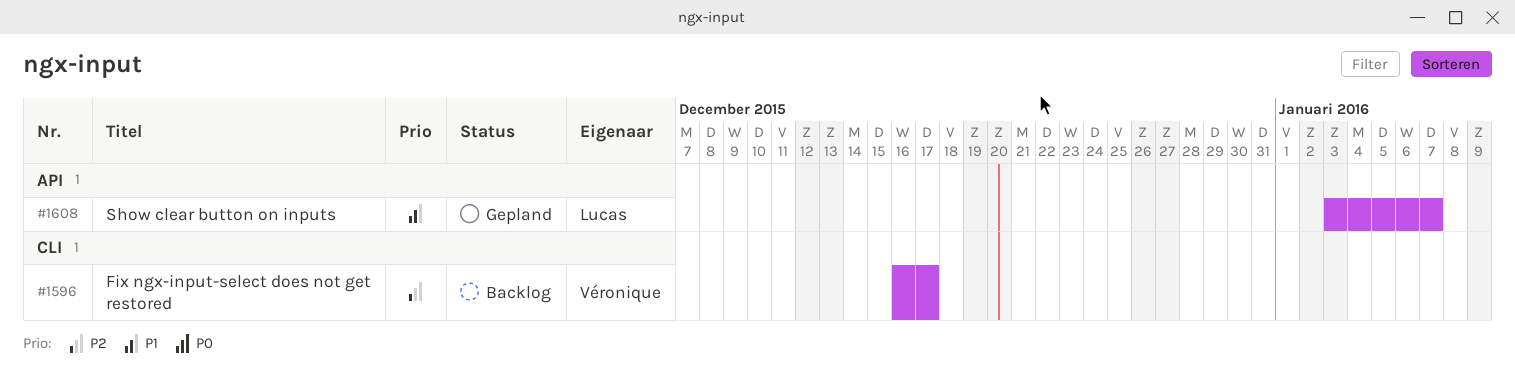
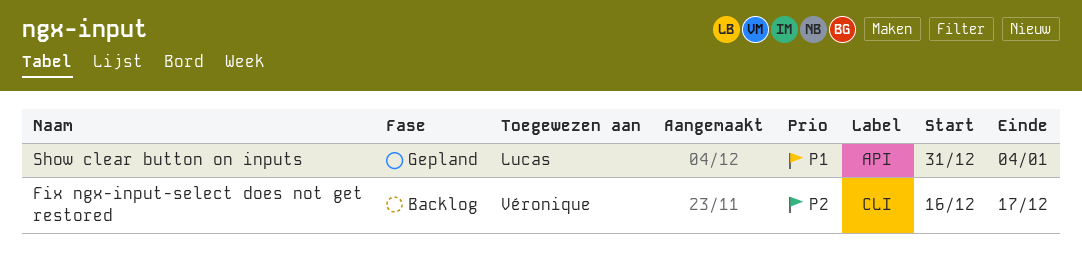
Show clear button on inputs, start: Jan 3 -> Dec 31
Show clear button on inputs, due: Jan 7 -> Jan 4

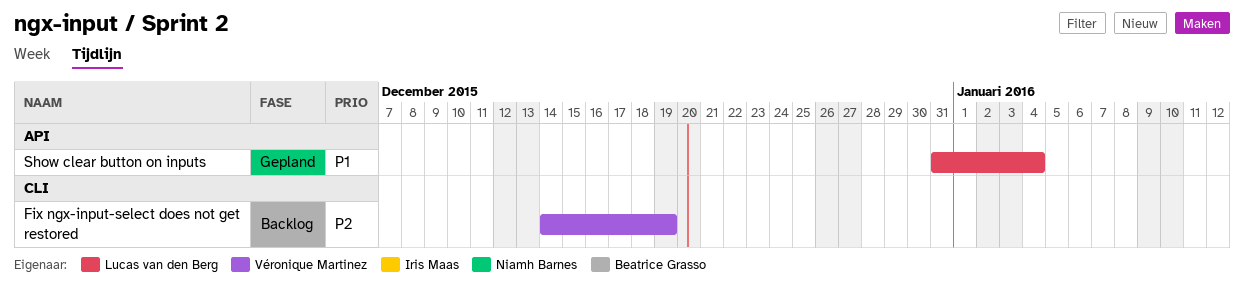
Fix ngx-input-select does not get restored, start: Dec 16 -> Dec 14
Fix ngx-input-select does not get restored, due: Dec 17 -> Dec 19

